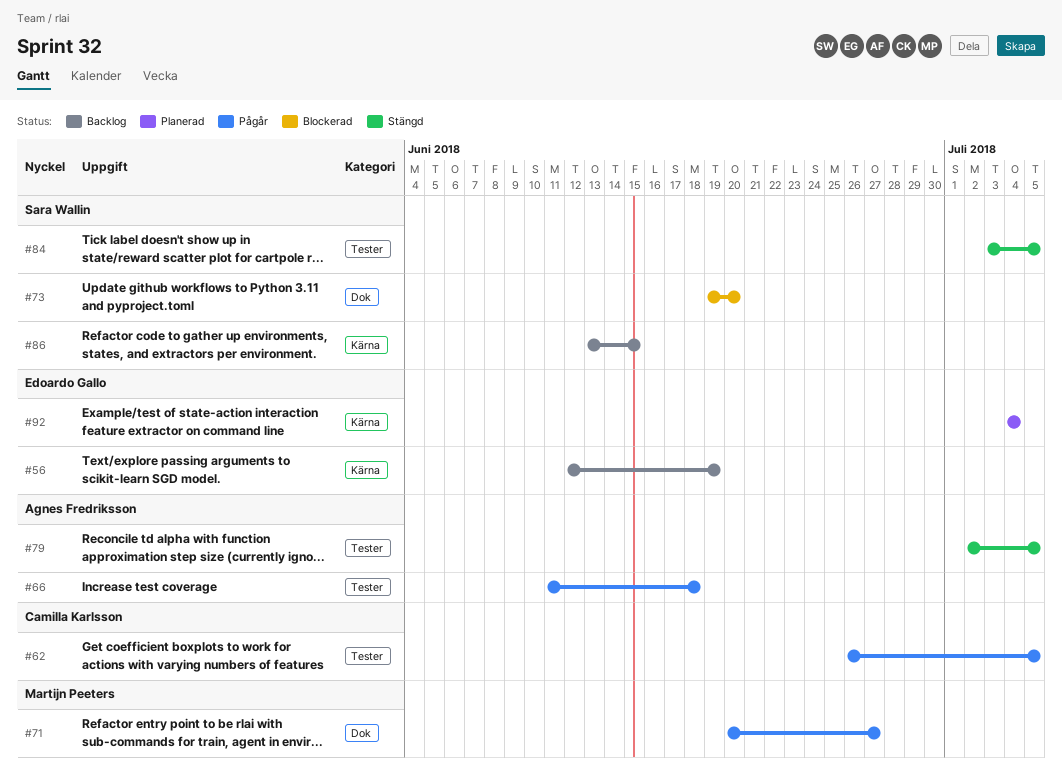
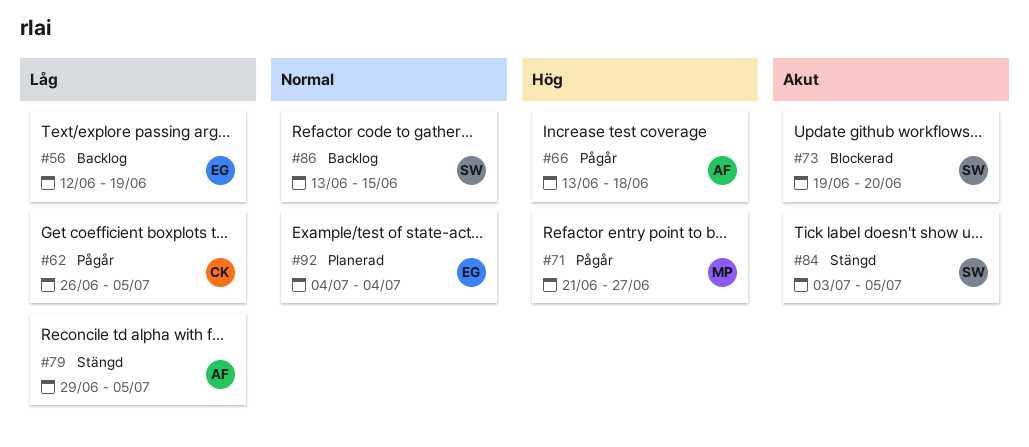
#66, start: Jun 11 -> Jun 13
#71, start: Jun 20 -> Jun 21
#79, start: Jul 2 -> Jun 29

